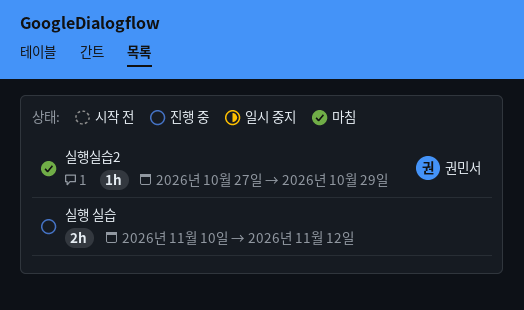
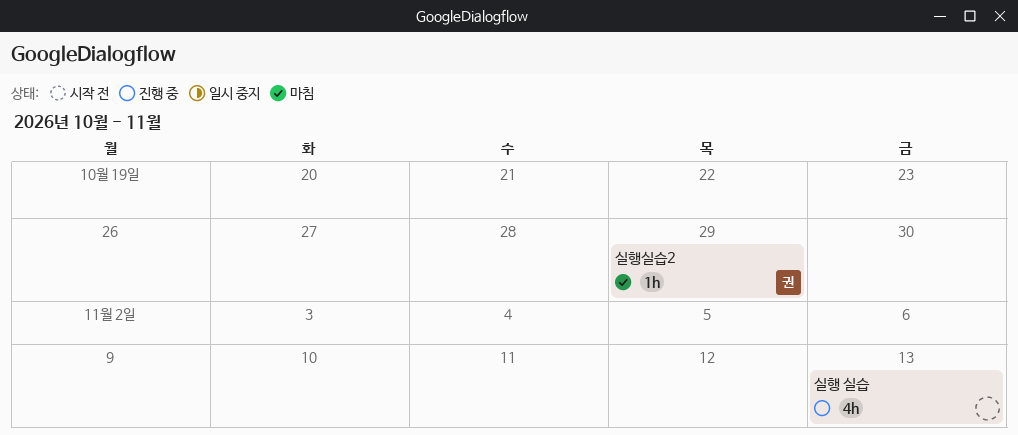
실행 실습, estimate: 2h -> 4h
실행 실습, due: Nov 12 -> Nov 13

